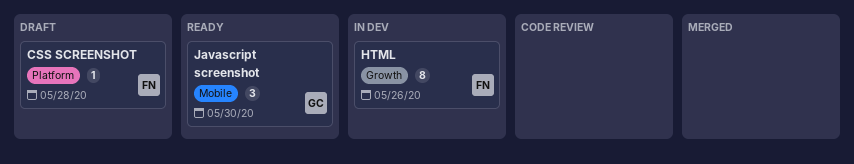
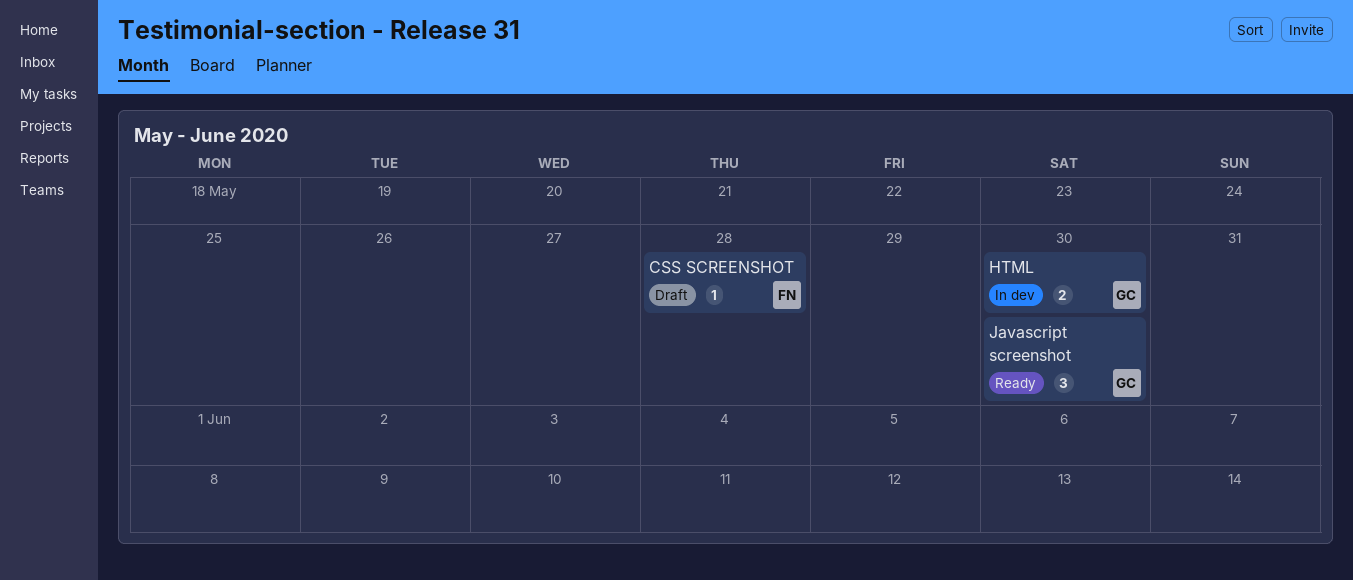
HTML, owner: FN -> GC
HTML, estimate: 8 -> 2
HTML, due: May 26 -> May 30

